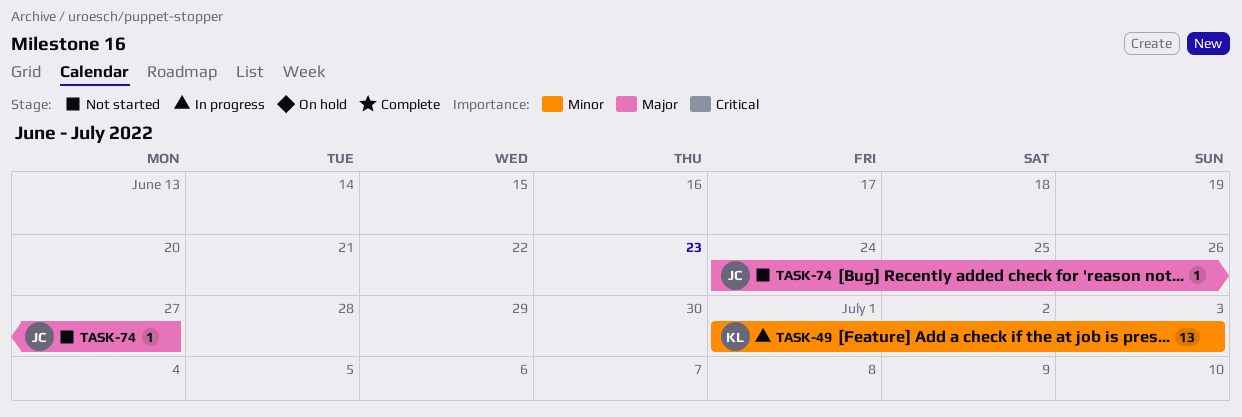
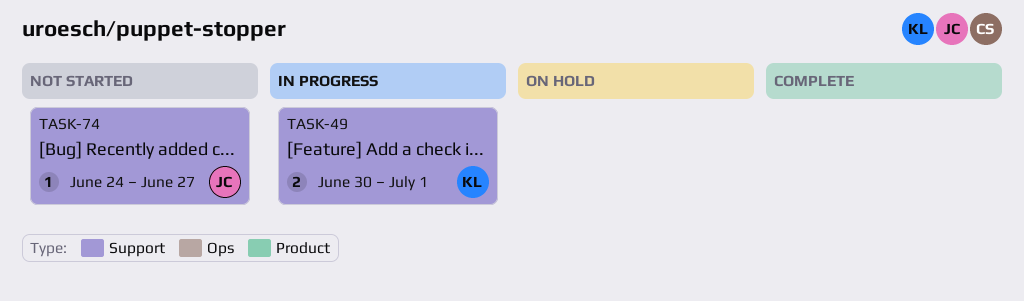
TASK-49, estimate: 13 -> 2
TASK-49, start: Jul 1 -> Jun 30
TASK-49, due: Jul 3 -> Jul 1

